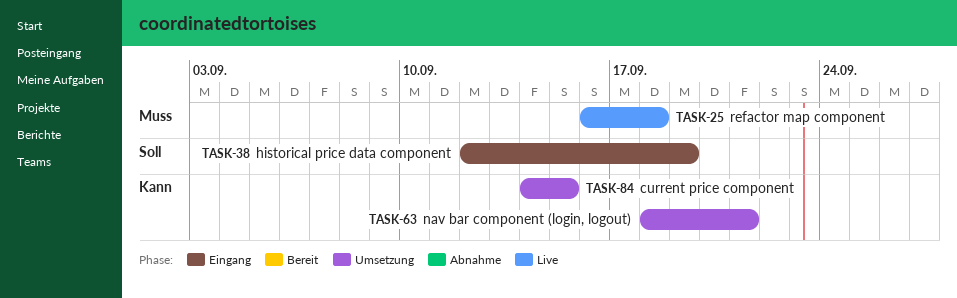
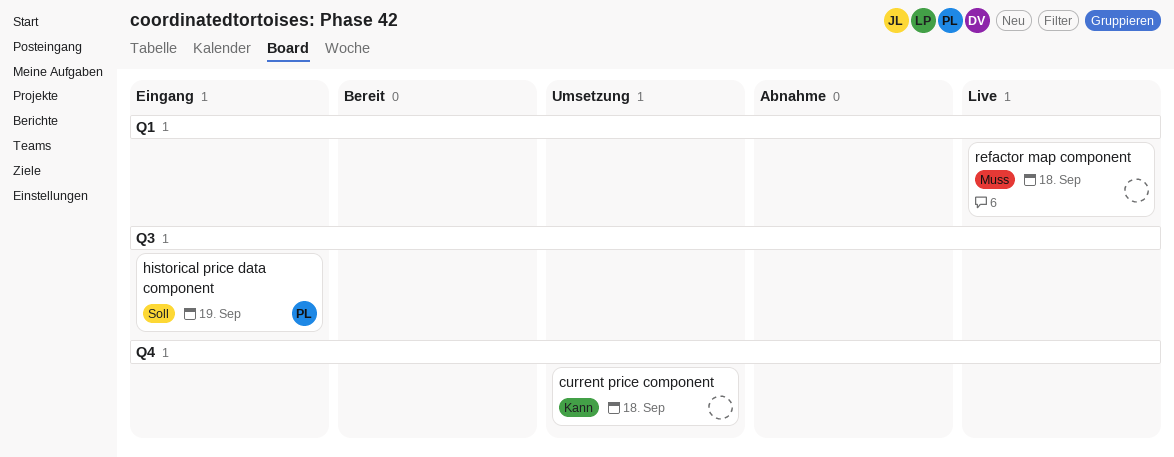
current price component, due: Sep 15 -> Sep 18
nav bar component (login, logout): present -> none

